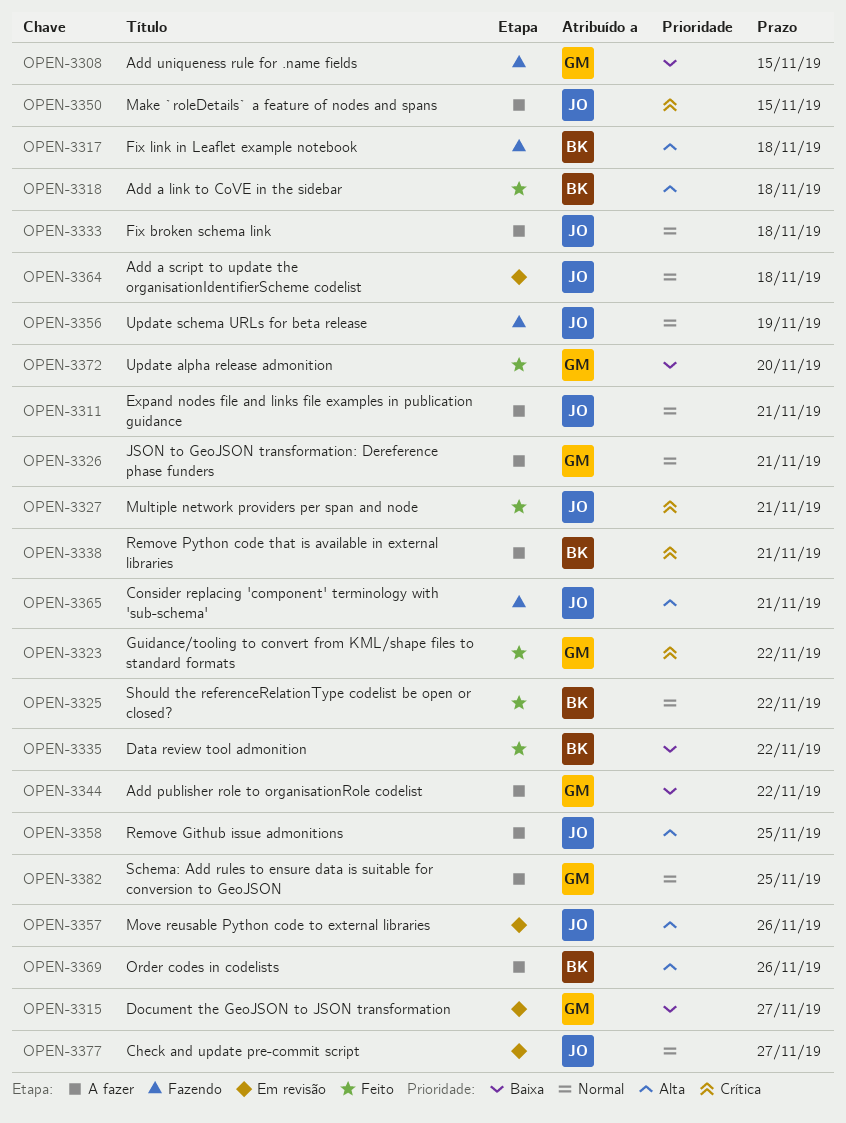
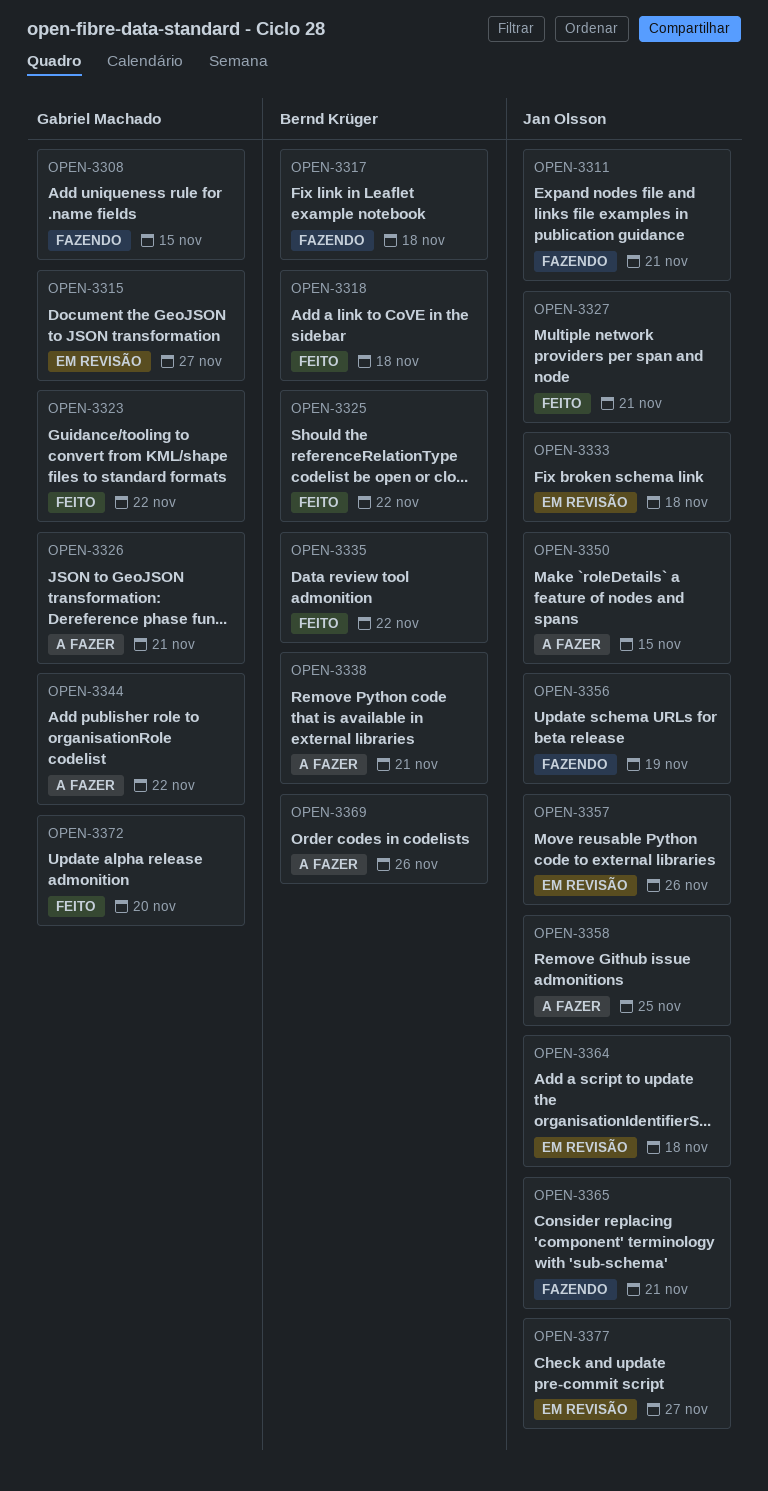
OPEN-3311, status: A fazer -> Fazendo
OPEN-3333, status: A fazer -> Em revisão
OPEN-3382: present -> none

